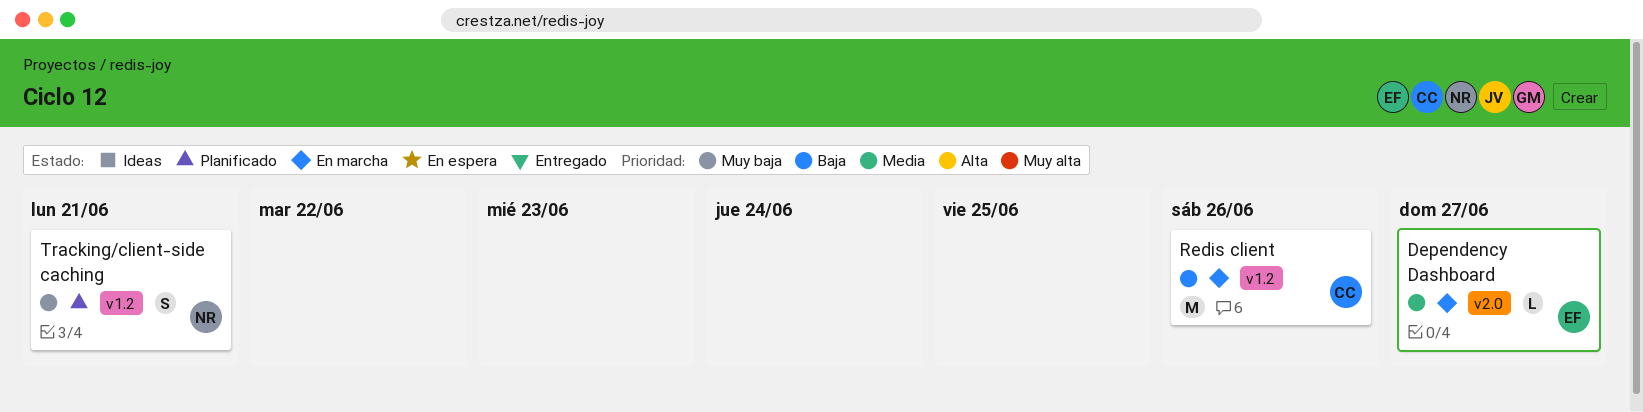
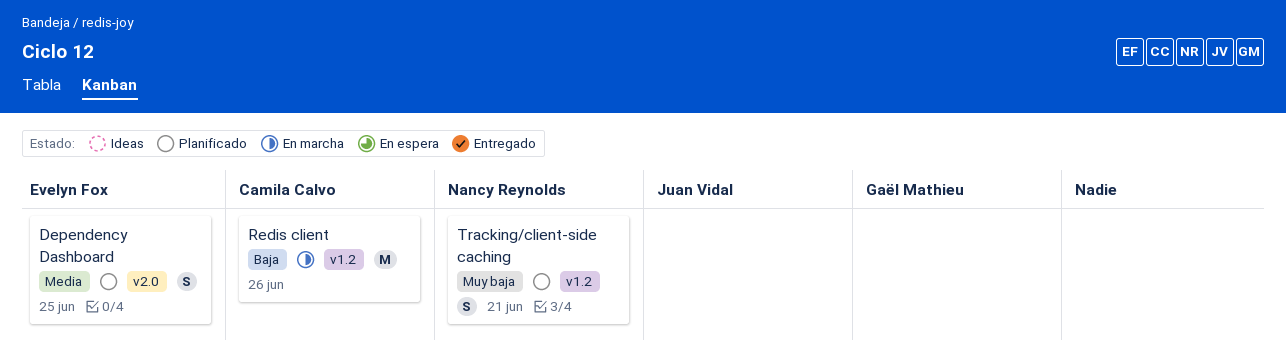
Dependency Dashboard, status: En marcha -> Planificado
Dependency Dashboard, estimate: L -> S
Dependency Dashboard, due: Jun 27 -> Jun 25

